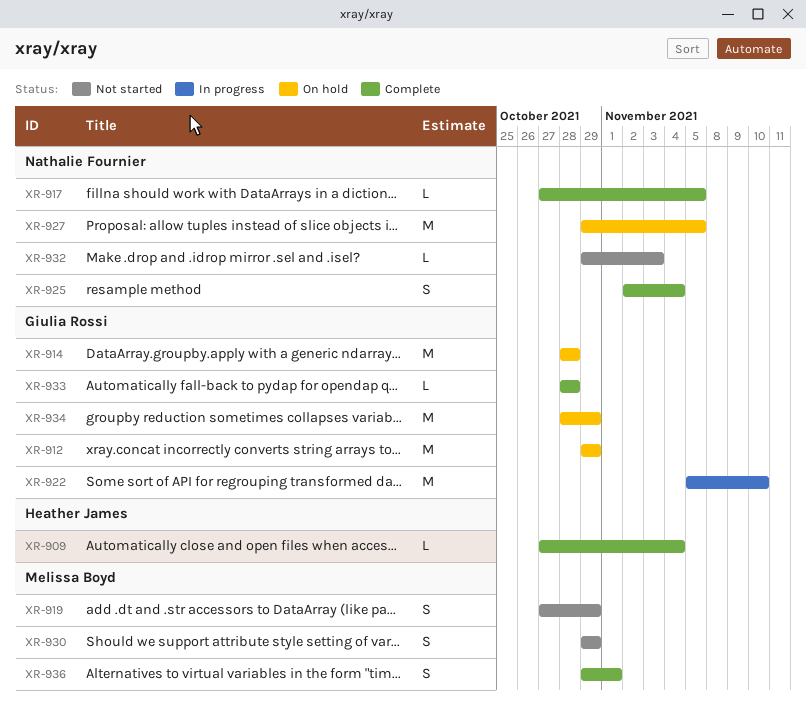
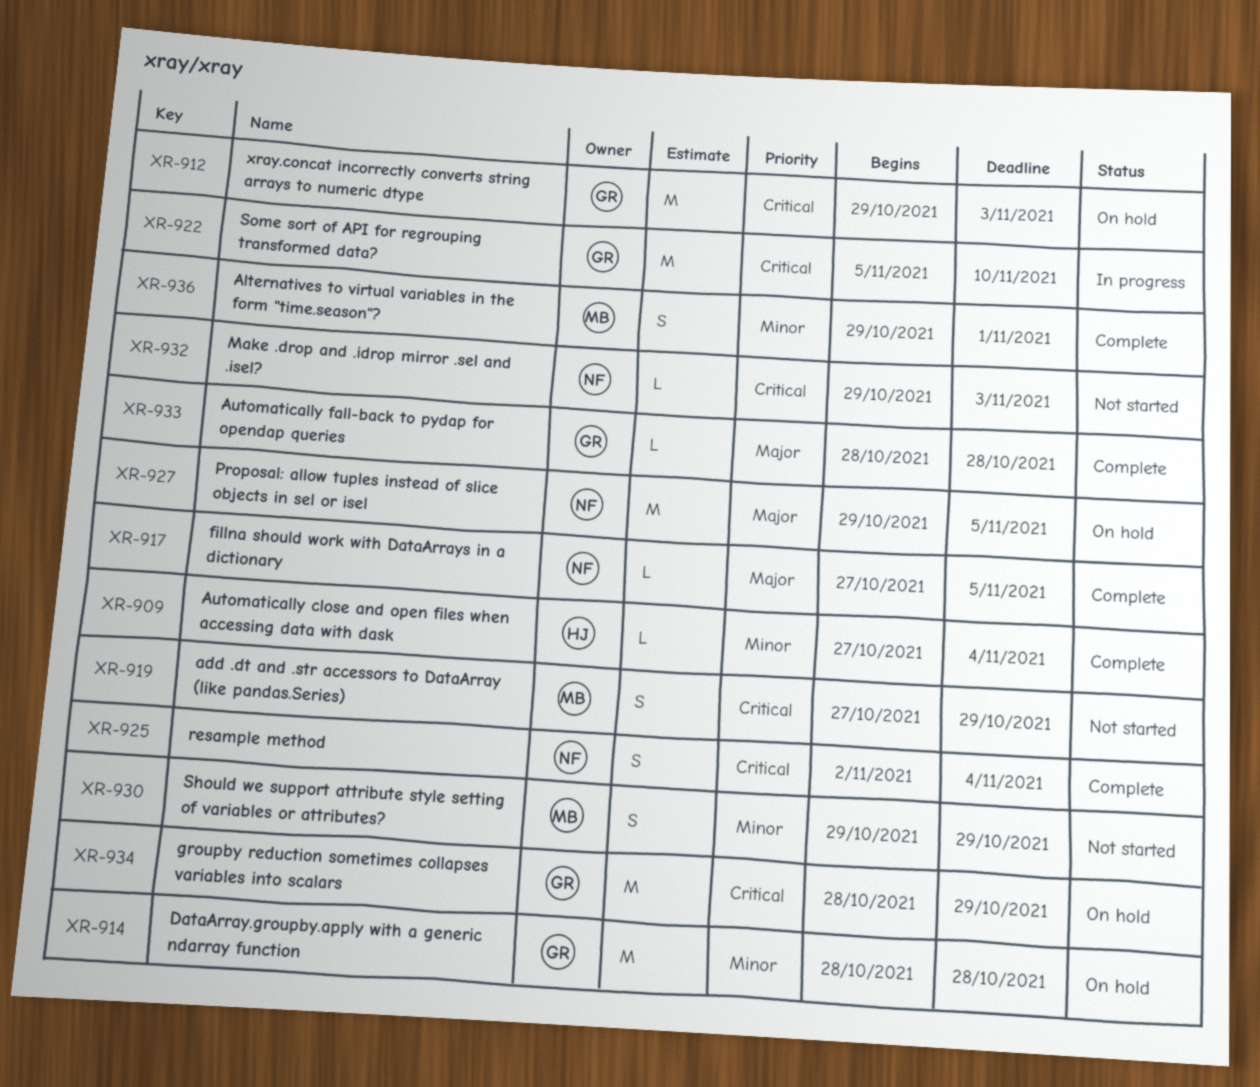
XR-912, due: Oct 29 -> Nov 3

